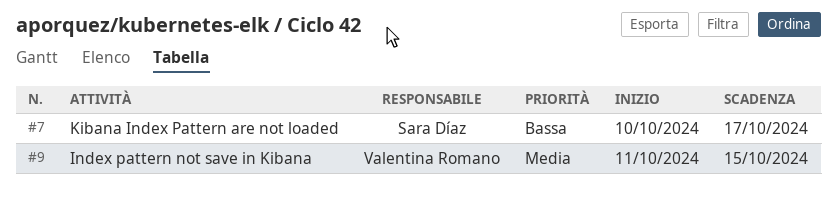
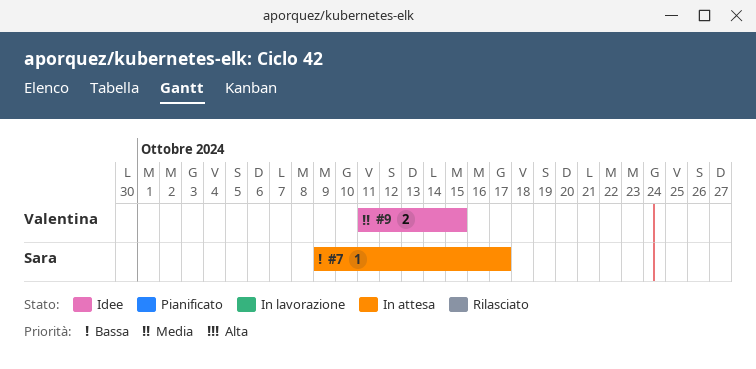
#7, start: Oct 10 -> Oct 9

